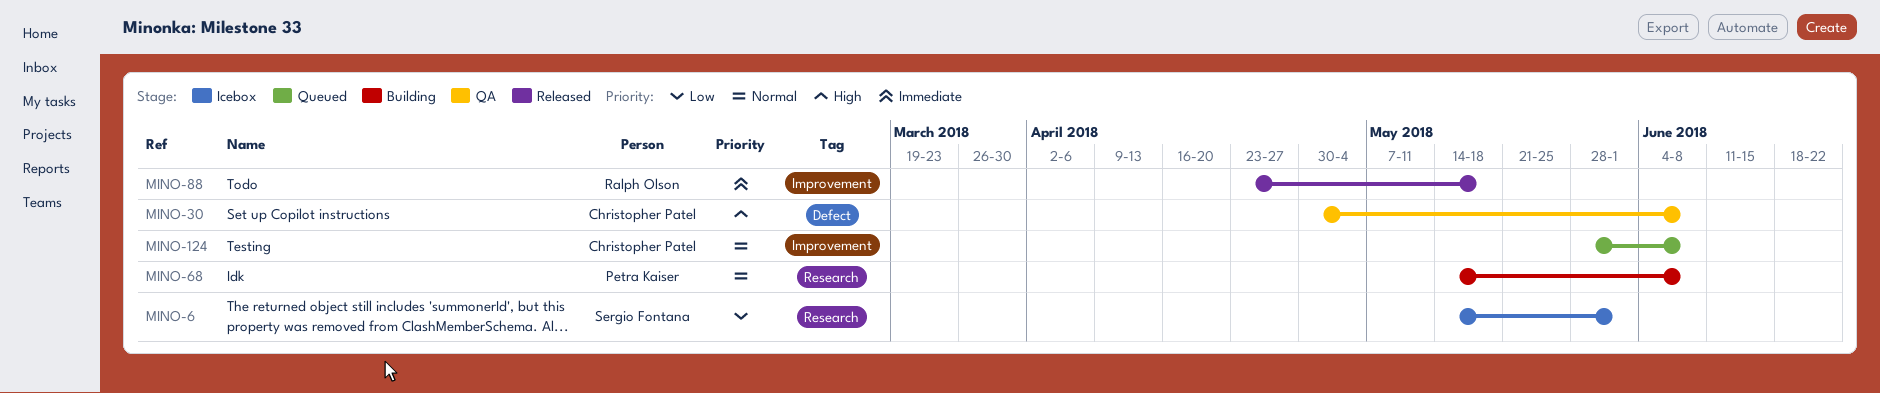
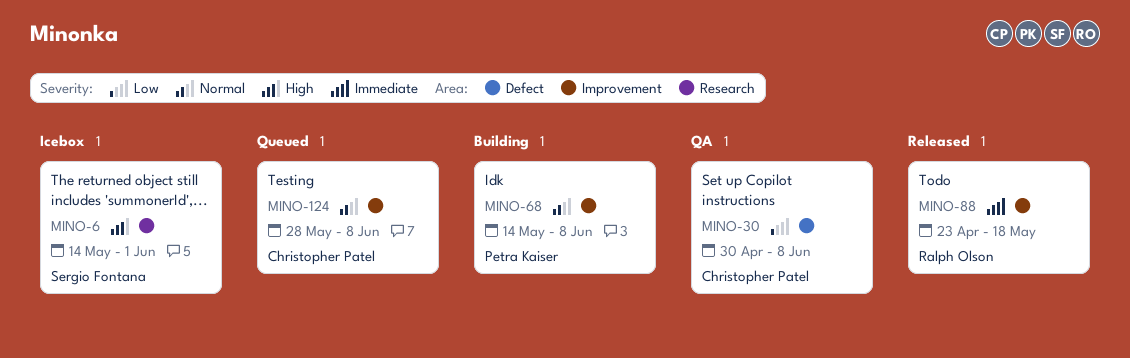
MINO-6, priority: Low -> High
MINO-30, priority: High -> Low
MINO-68, label: Research -> Improvement

